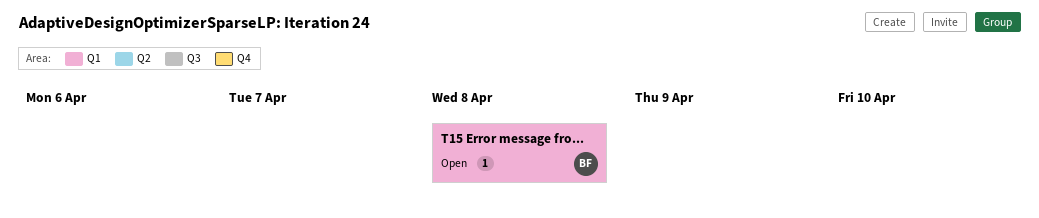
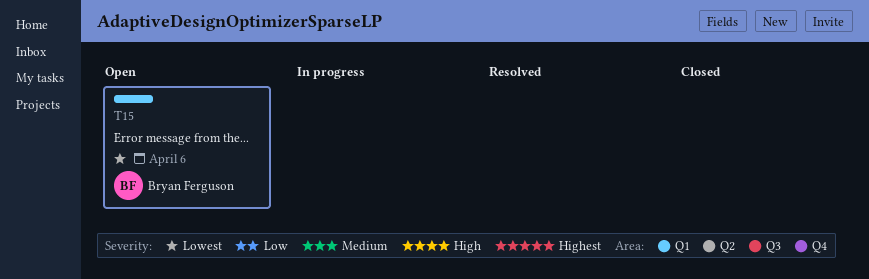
T15, due: Apr 8 -> Apr 6

